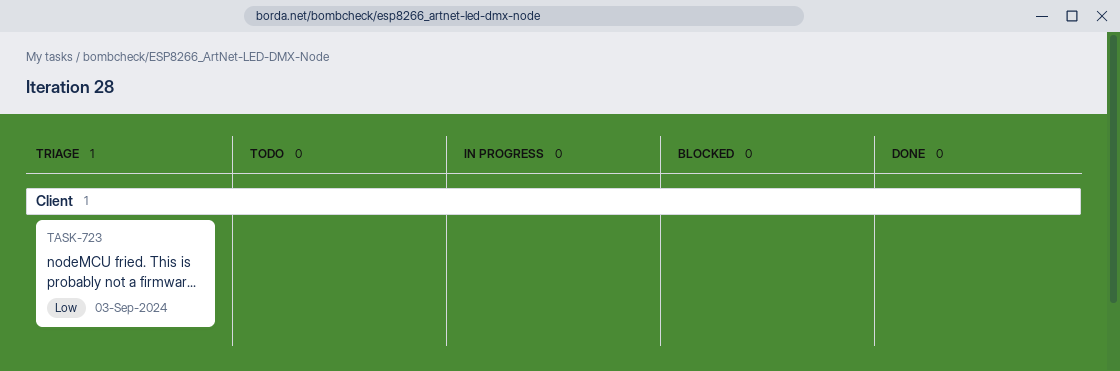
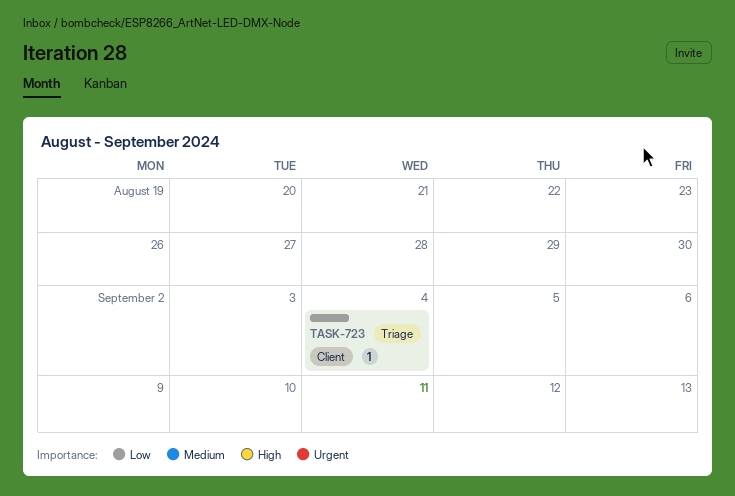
TASK-723, due: Sep 3 -> Sep 4

